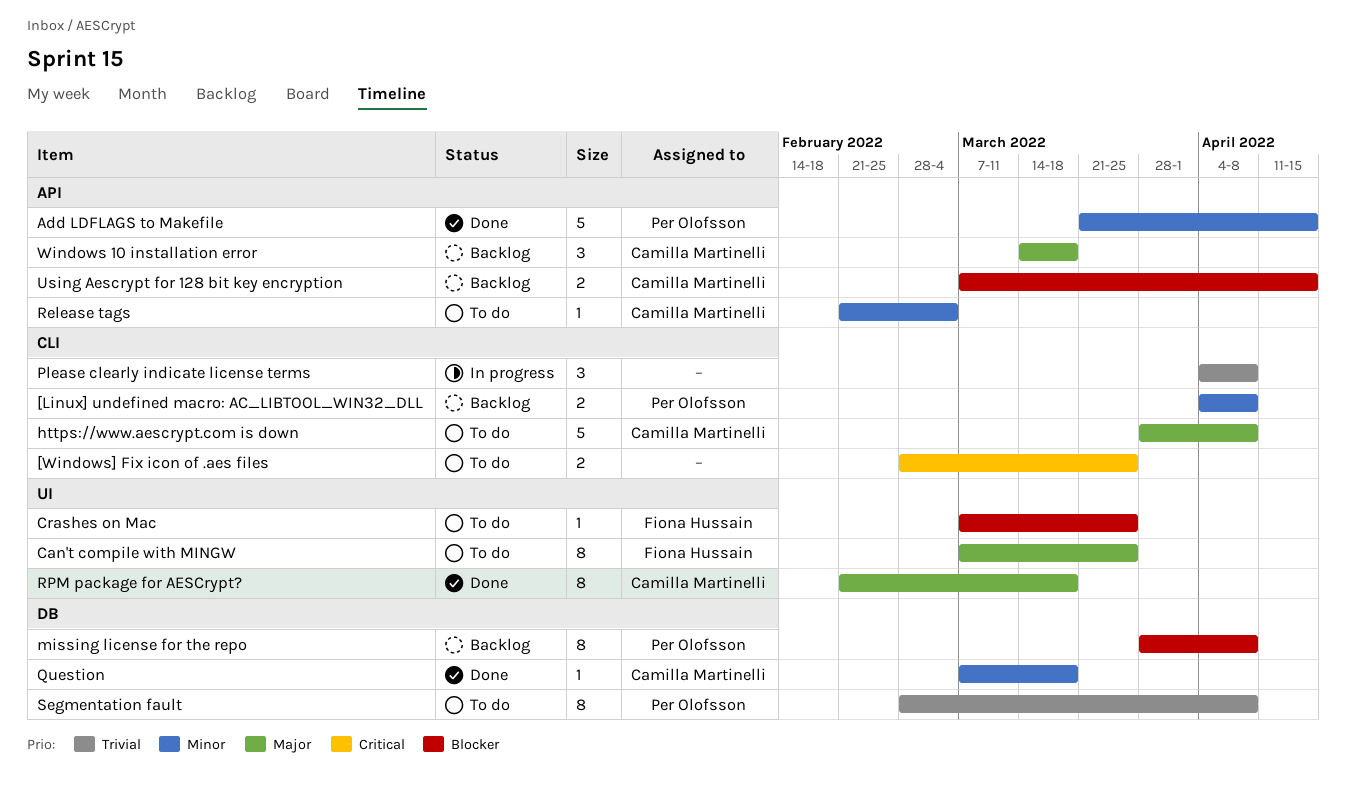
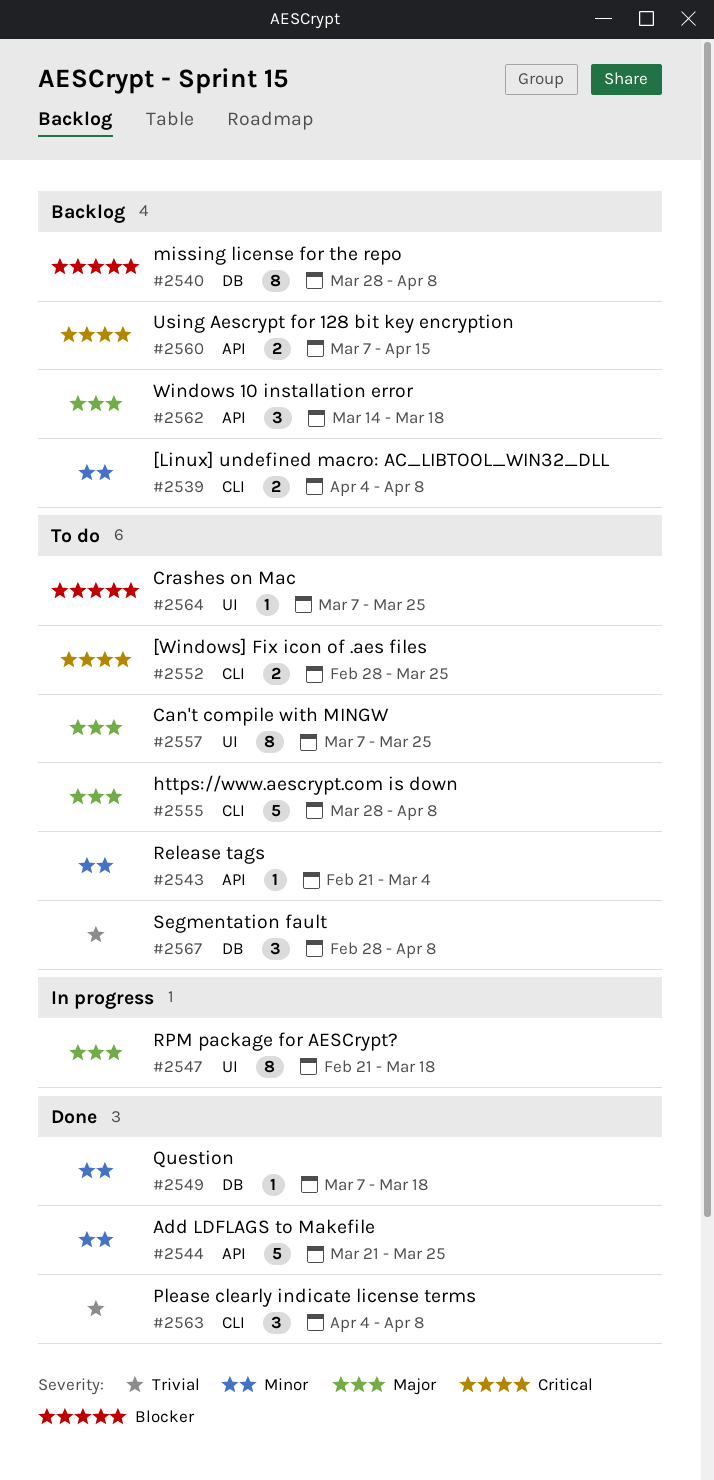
Add LDFLAGS to Makefile, due: Apr 15 -> Mar 25
Please clearly indicate license terms, status: In progress -> Done
RPM package for AESCrypt?, status: Done -> In progress
Segmentation fault, estimate: 8 -> 3
Using Aescrypt for 128 bit key encryption, priority: Blocker -> Critical

